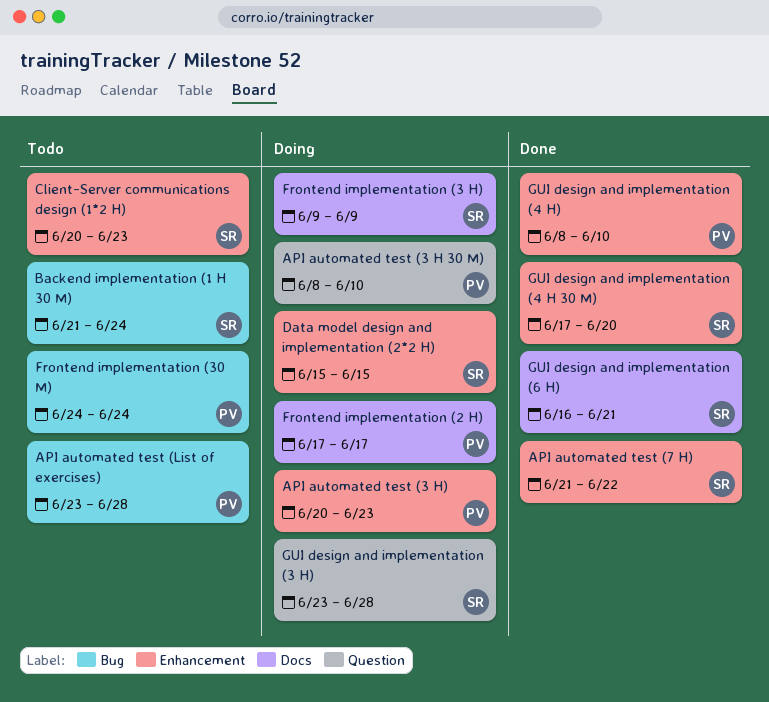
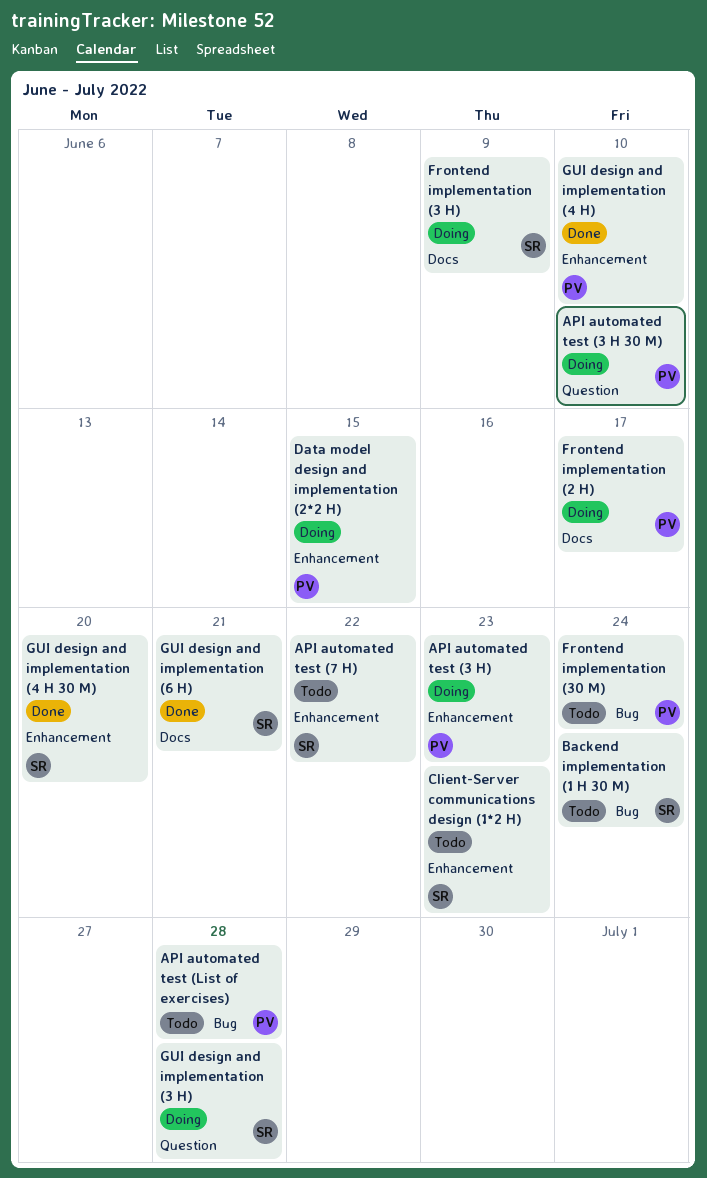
API automated test (7 H), status: Done -> Todo
Data model design and implementation (2*2 H), owner: SR -> PV

